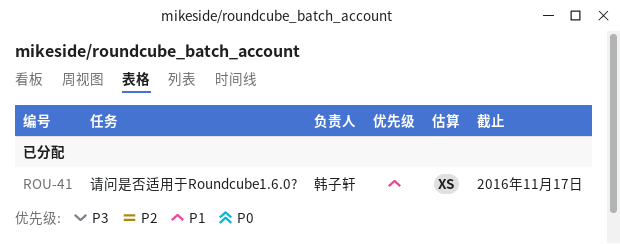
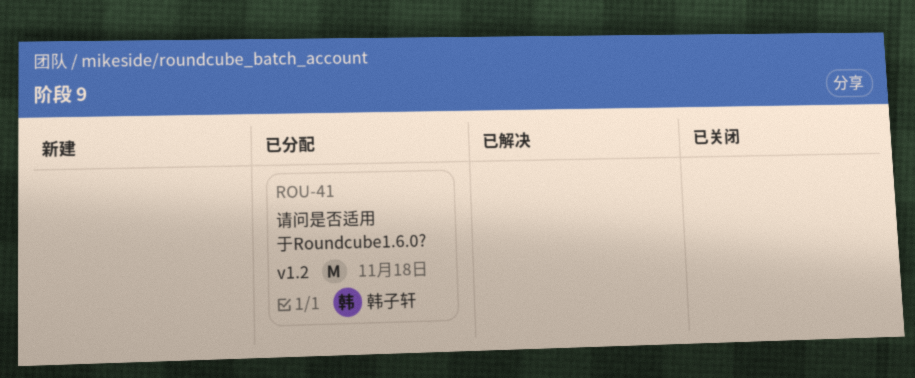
ROU-41, estimate: XS -> M
ROU-41, due: Nov 17 -> Nov 18

